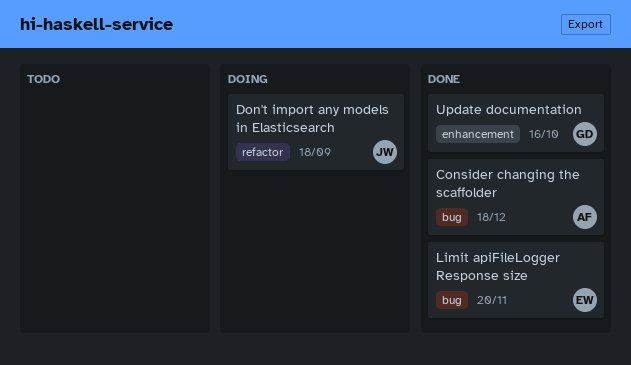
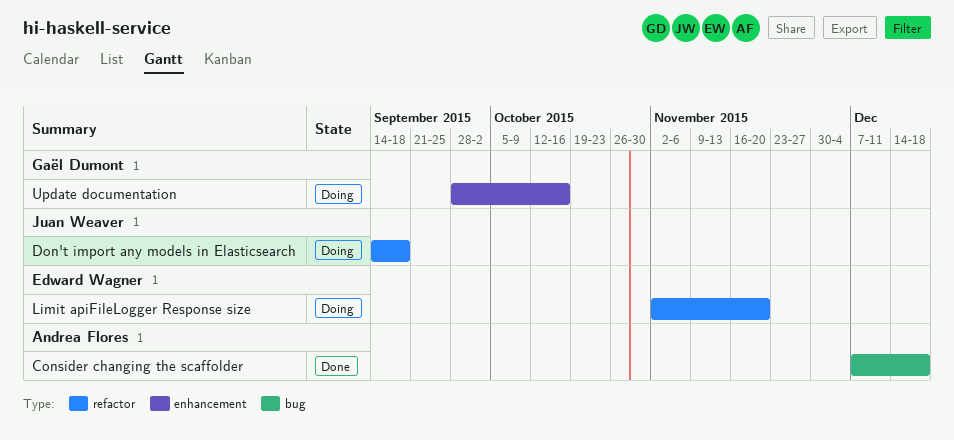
Limit apiFileLogger Response size, status: Done -> Doing
Limit apiFileLogger Response size, label: bug -> refactor
Update documentation, status: Done -> Doing

